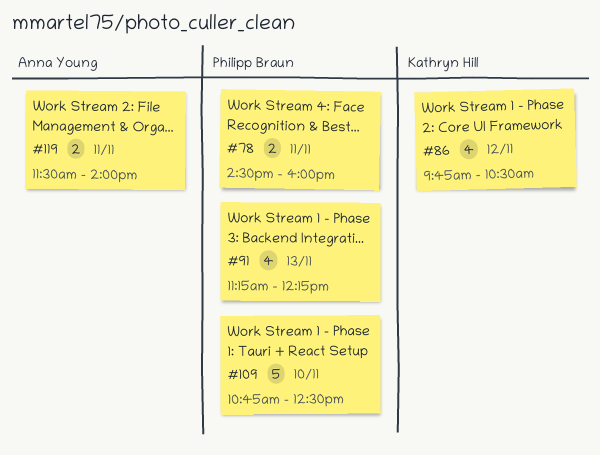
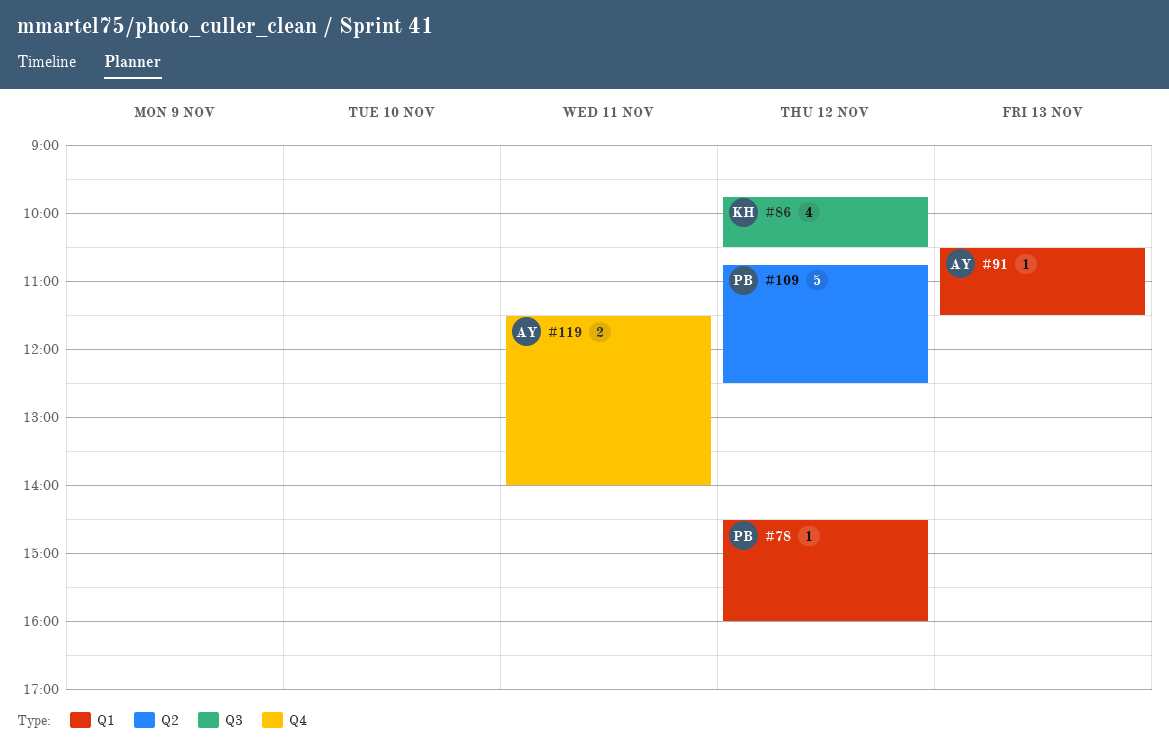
#78, estimate: 2 -> 1
#78, day: Nov 11 -> Nov 12
#91, owner: Philipp Braun -> Anna Young
#91, estimate: 4 -> 1
#91, begins: 11:15 -> 10:30
#91, ends: 12:15 -> 11:30
#109, day: Nov 10 -> Nov 12

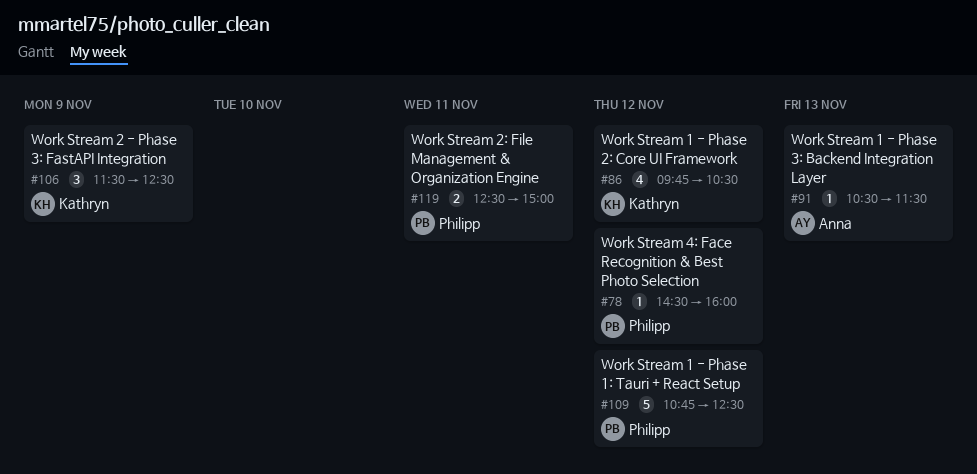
#106: none -> present
#119, owner: Anna -> Philipp
#119, begins: 11:30 -> 12:30
#119, ends: 14:00 -> 15:00

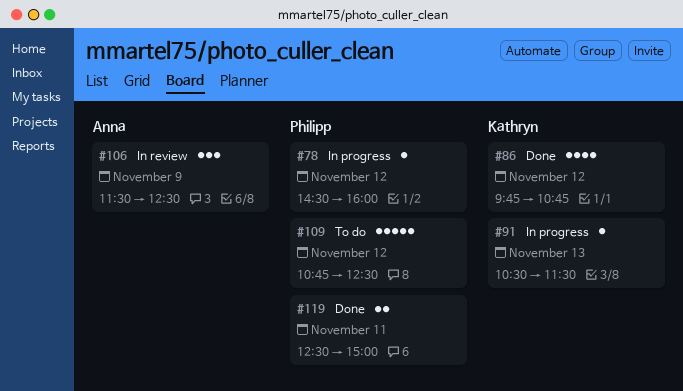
#86, ends: 10:30 -> 10:45
#91, owner: Anna -> Kathryn
#106, owner: Kathryn -> Anna

